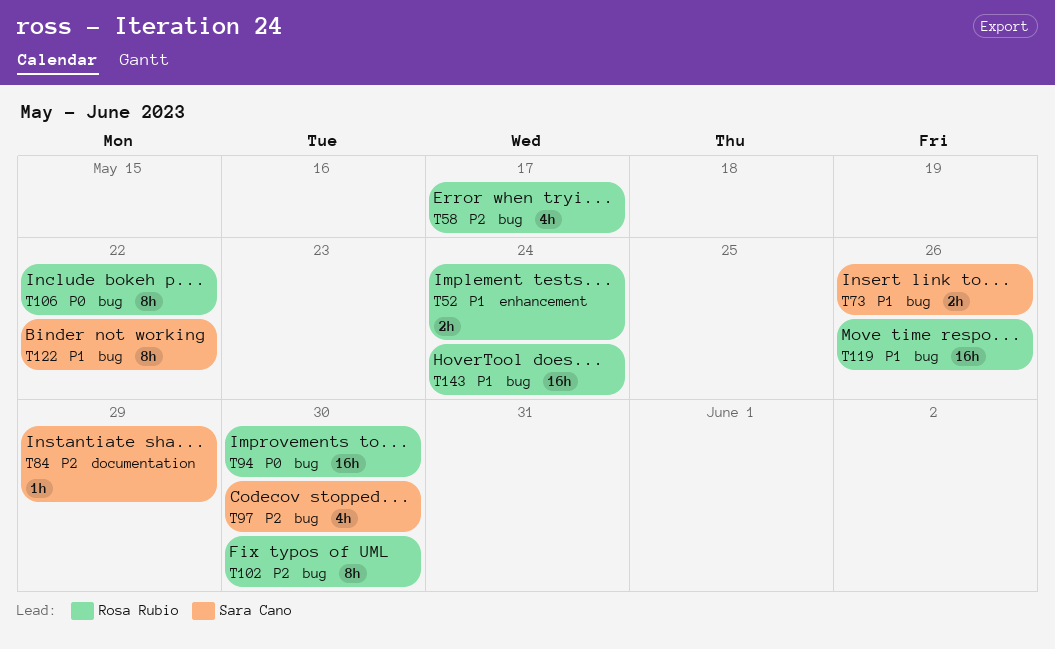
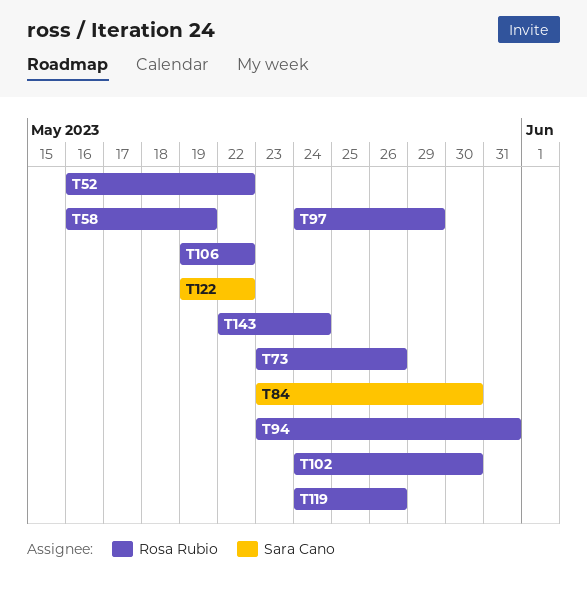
T52, due: May 24 -> May 22
T58, due: May 17 -> May 19
T73, owner: Sara Cano -> Rosa Rubio
T84, due: May 29 -> May 30
T94, due: May 30 -> May 31
T97, owner: Sara Cano -> Rosa Rubio
T97, due: May 30 -> May 29

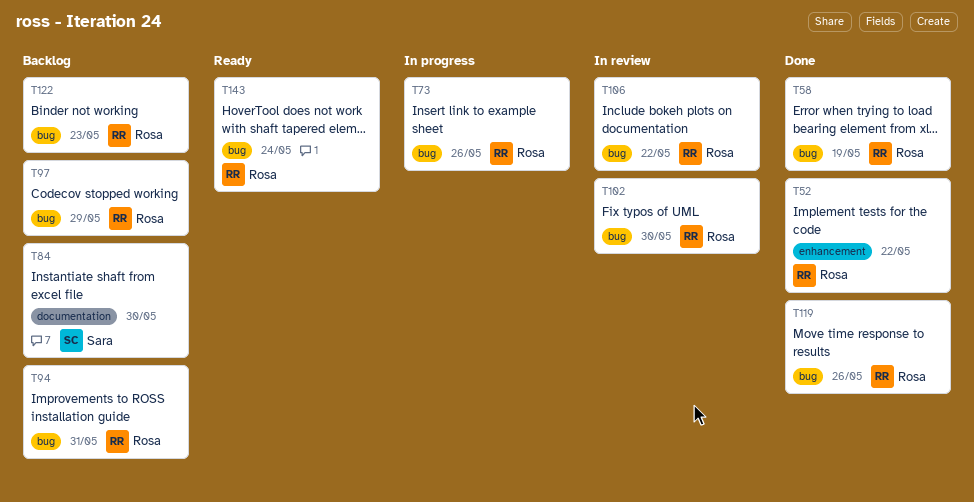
T122, owner: Sara Cano -> Rosa Rubio
T122, due: May 22 -> May 23

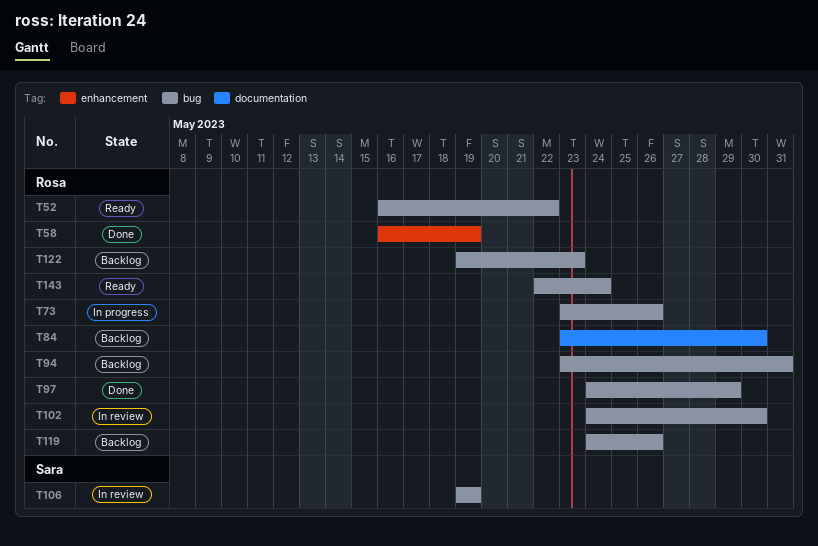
T52, status: Done -> Ready
T52, label: enhancement -> bug
T58, label: bug -> enhancement
T84, owner: Sara -> Rosa
T97, status: Backlog -> Done
T106, owner: Rosa -> Sara
T106, due: May 22 -> May 19
T119, status: Done -> Backlog

